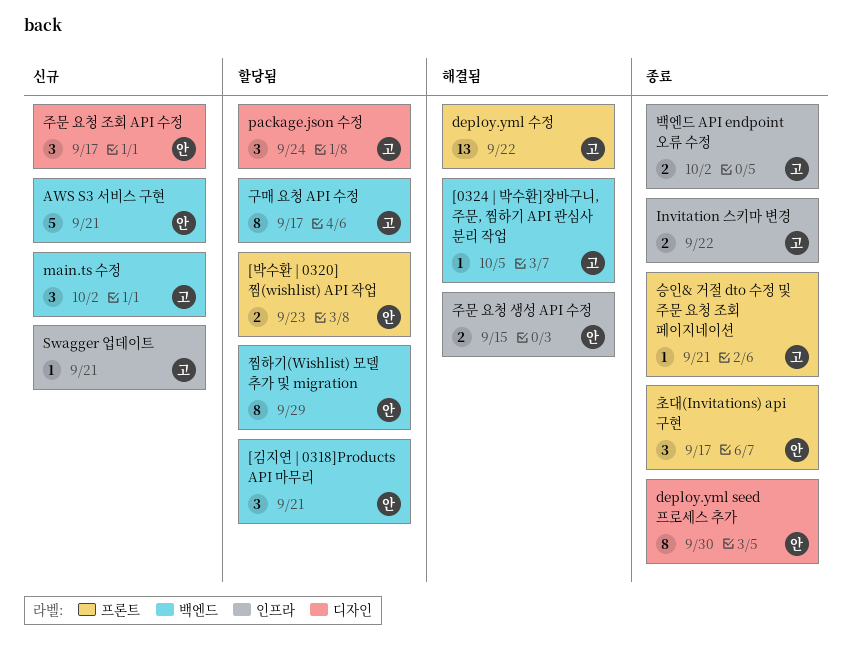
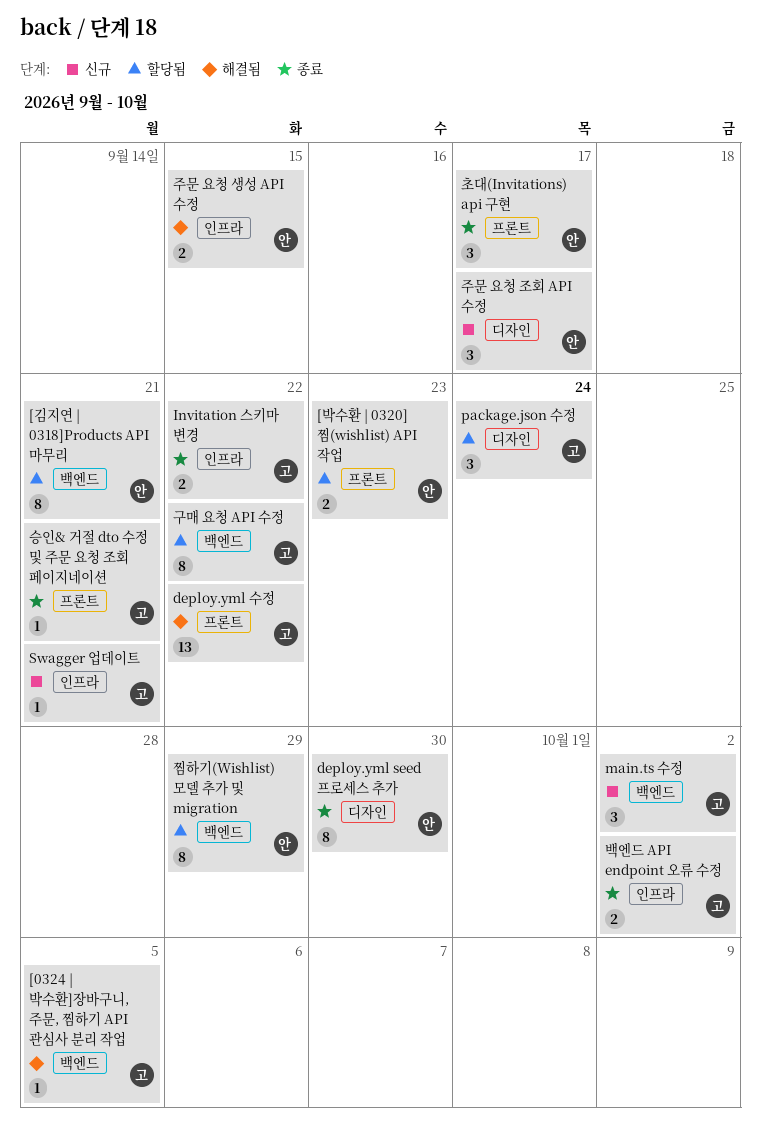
[김지연 | 0318]Products API 마무리, estimate: 3 -> 8
AWS S3 서비스 구현: present -> none
구매 요청 API 수정, due: Sep 17 -> Sep 22

